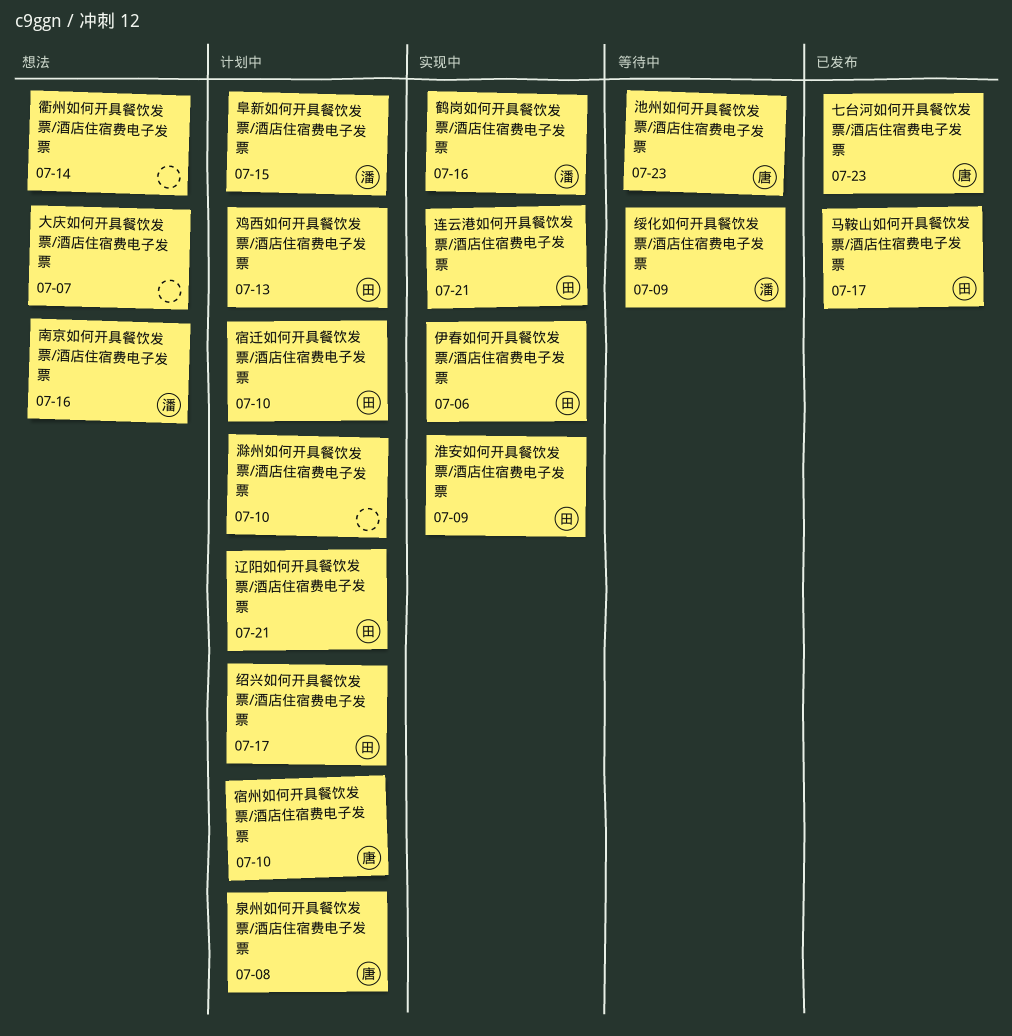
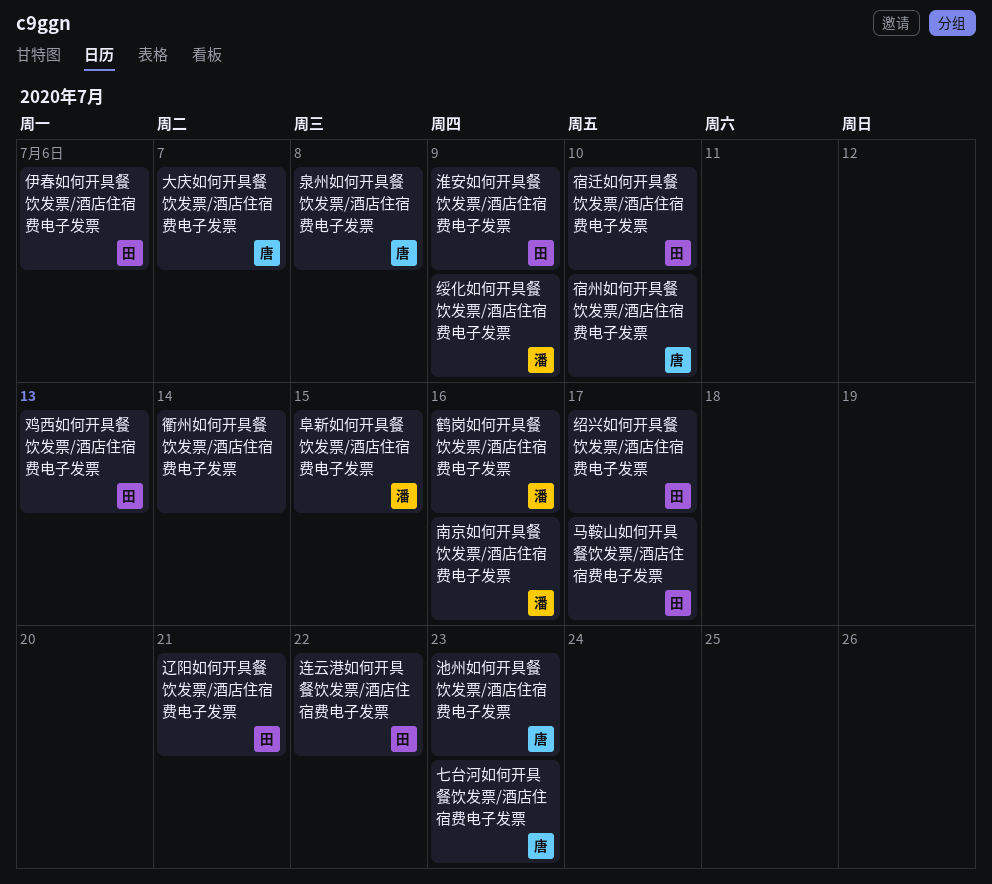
大庆如何开具餐饮发票/酒店住宿费电子发票, owner: none -> 唐
滁州如何开具餐饮发票/酒店住宿费电子发票: present -> none
连云港如何开具餐饮发票/酒店住宿费电子发票, due: Jul 21 -> Jul 22

